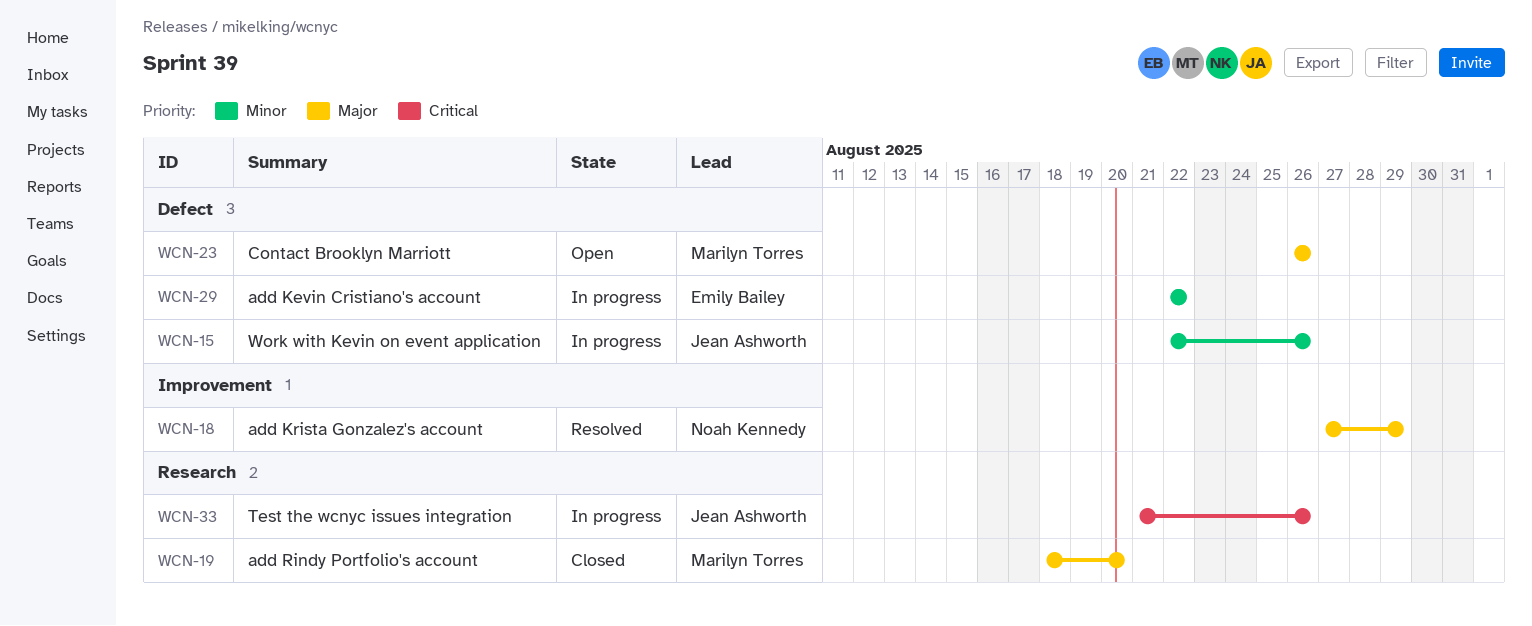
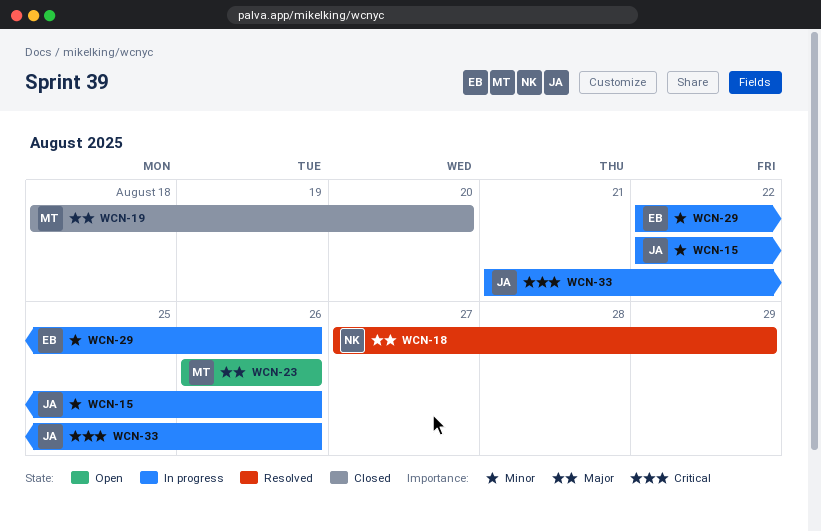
WCN-29, due: Aug 22 -> Aug 26

